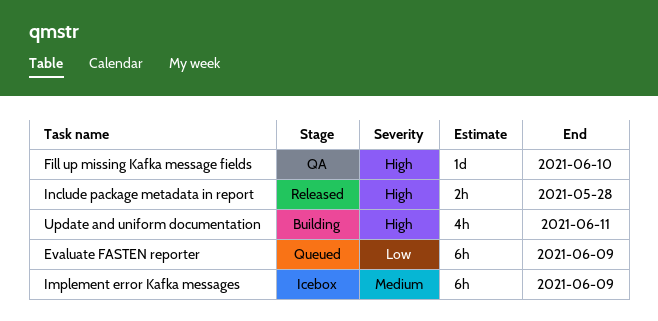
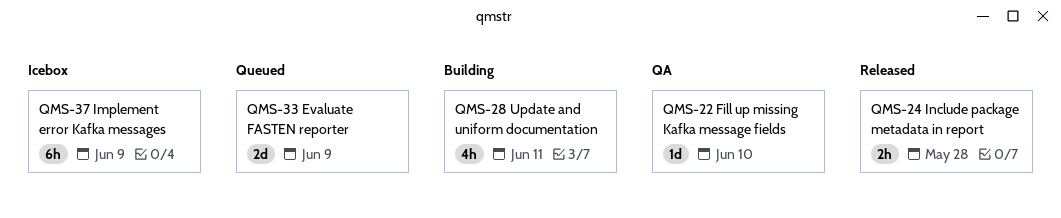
Evaluate FASTEN reporter, estimate: 6h -> 2d

